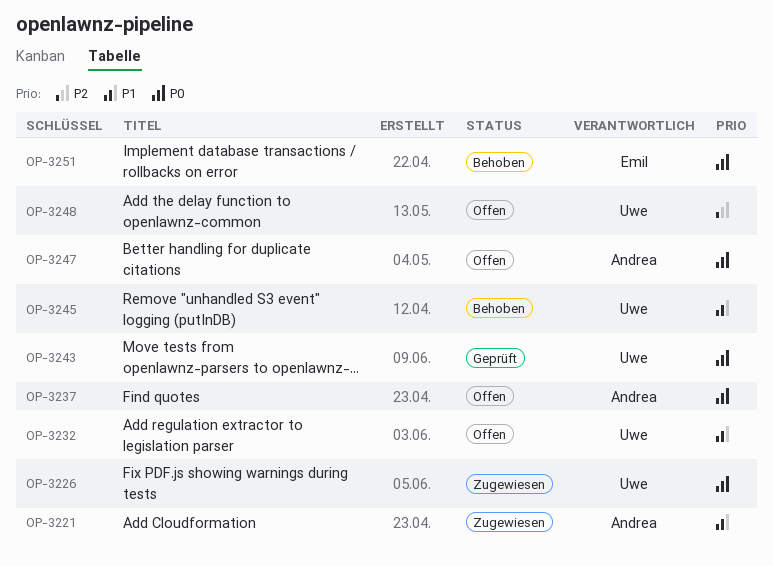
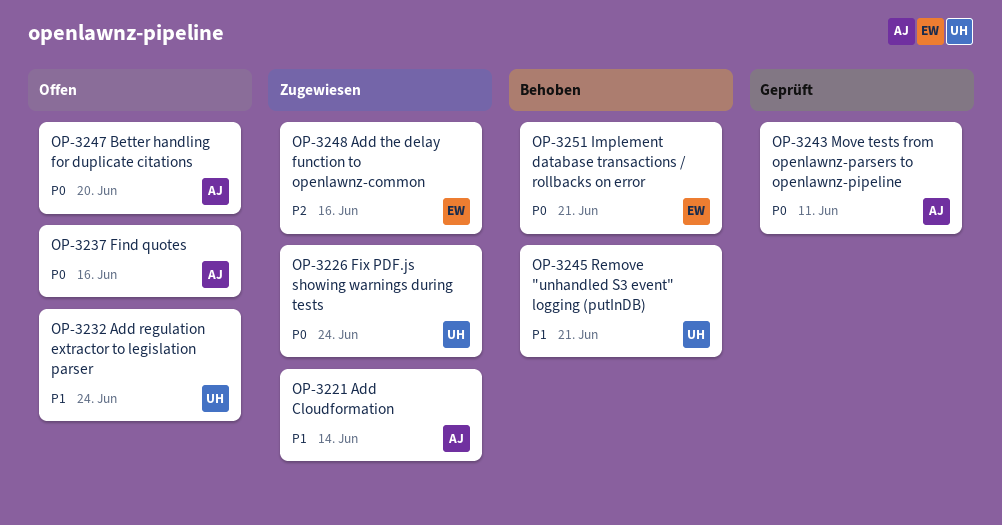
OP-3243, owner: Uwe -> Andrea
OP-3248, status: Offen -> Zugewiesen
OP-3248, owner: Uwe -> Emil

